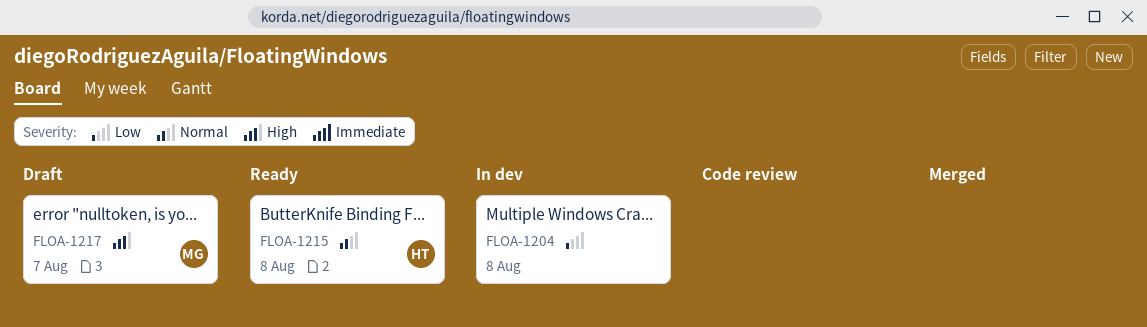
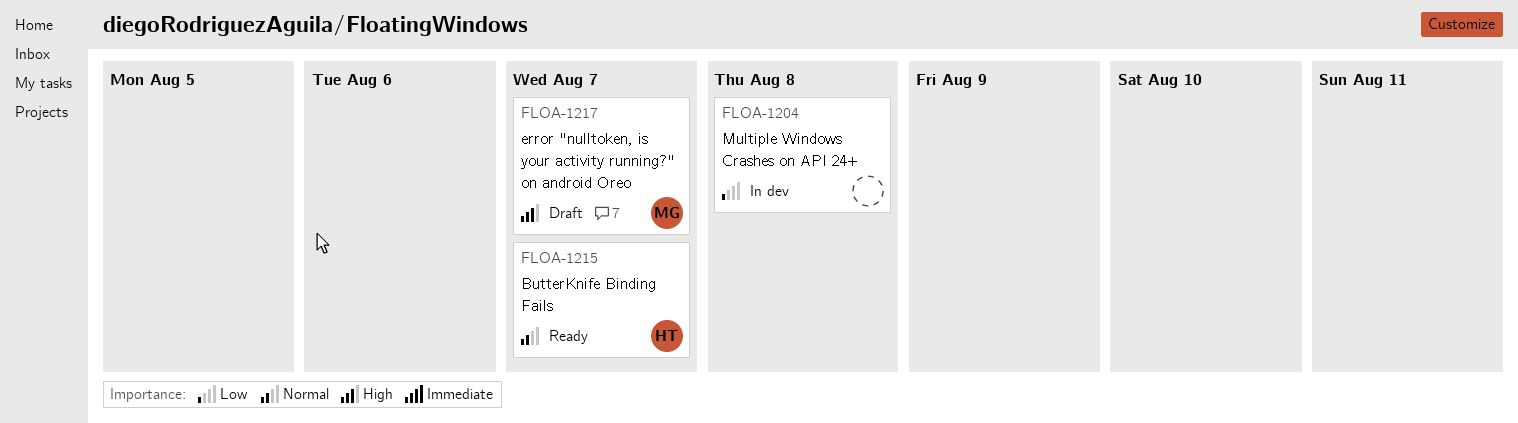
FLOA-1215, due: Aug 8 -> Aug 7

